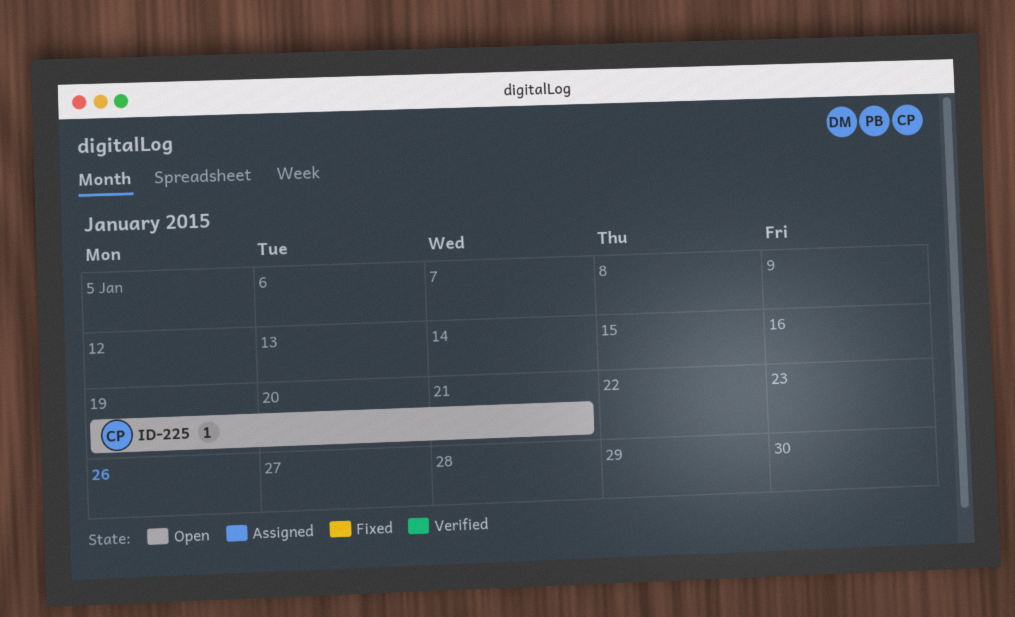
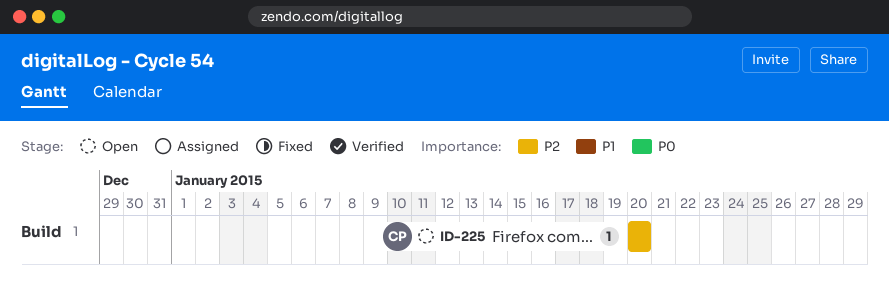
ID-225, start: Jan 19 -> Jan 20
ID-225, due: Jan 21 -> Jan 20

